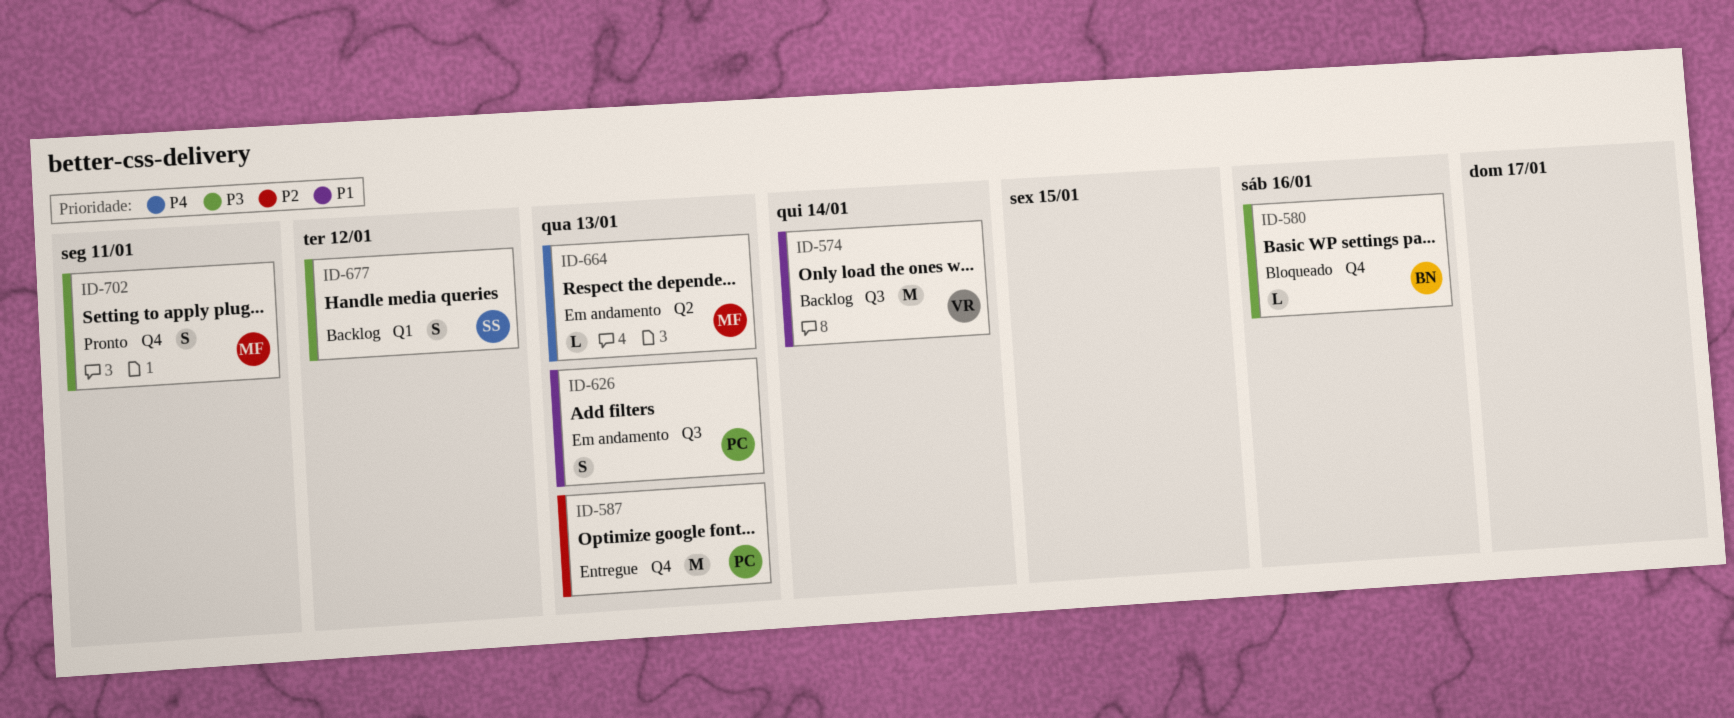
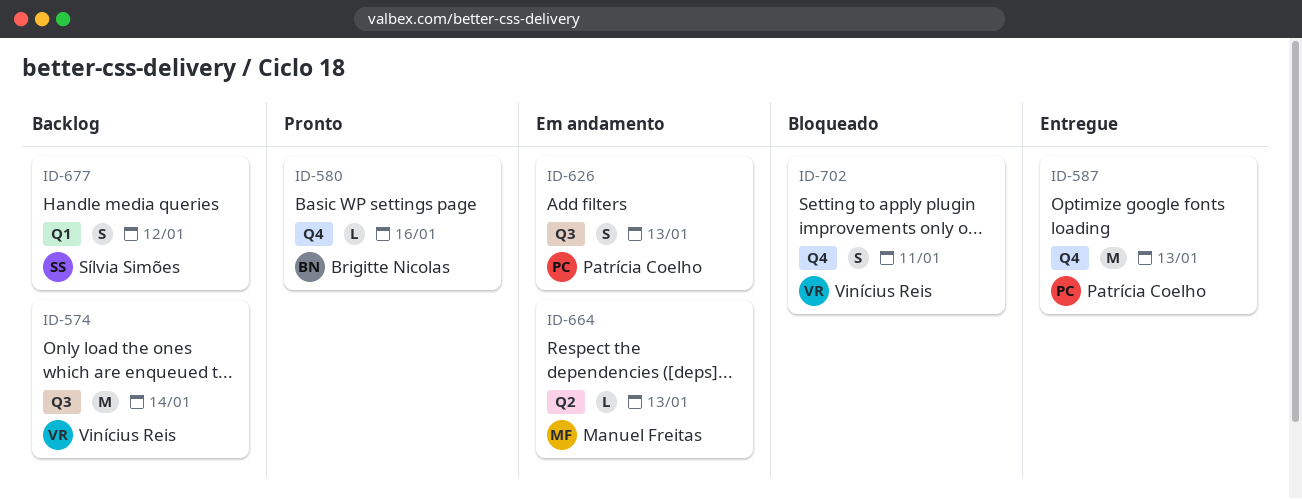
ID-580, status: Bloqueado -> Pronto
ID-702, status: Pronto -> Bloqueado
ID-702, owner: Manuel Freitas -> Vinícius Reis

